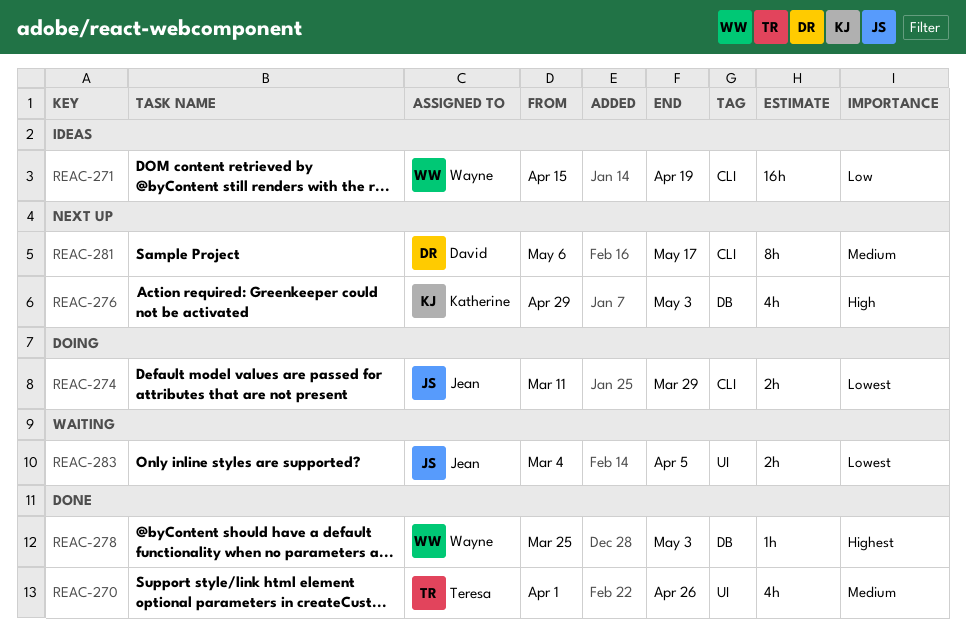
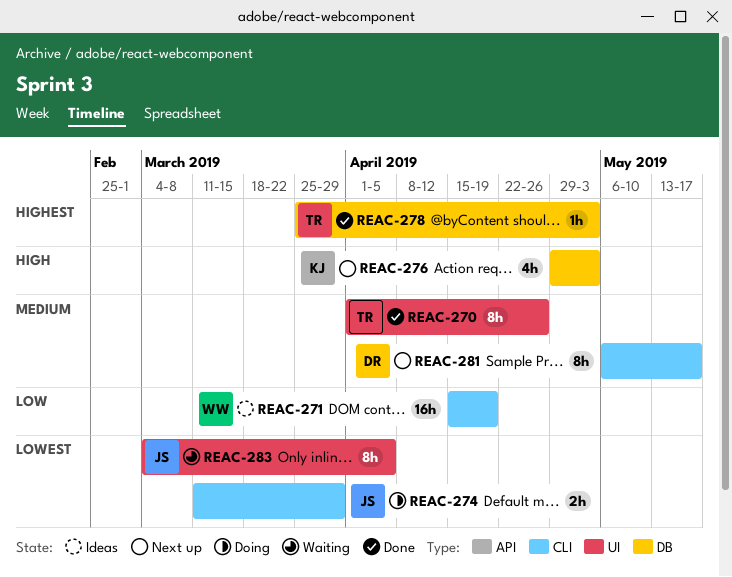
REAC-270, estimate: 4h -> 8h
REAC-278, owner: Wayne -> Teresa
REAC-283, estimate: 2h -> 8h

